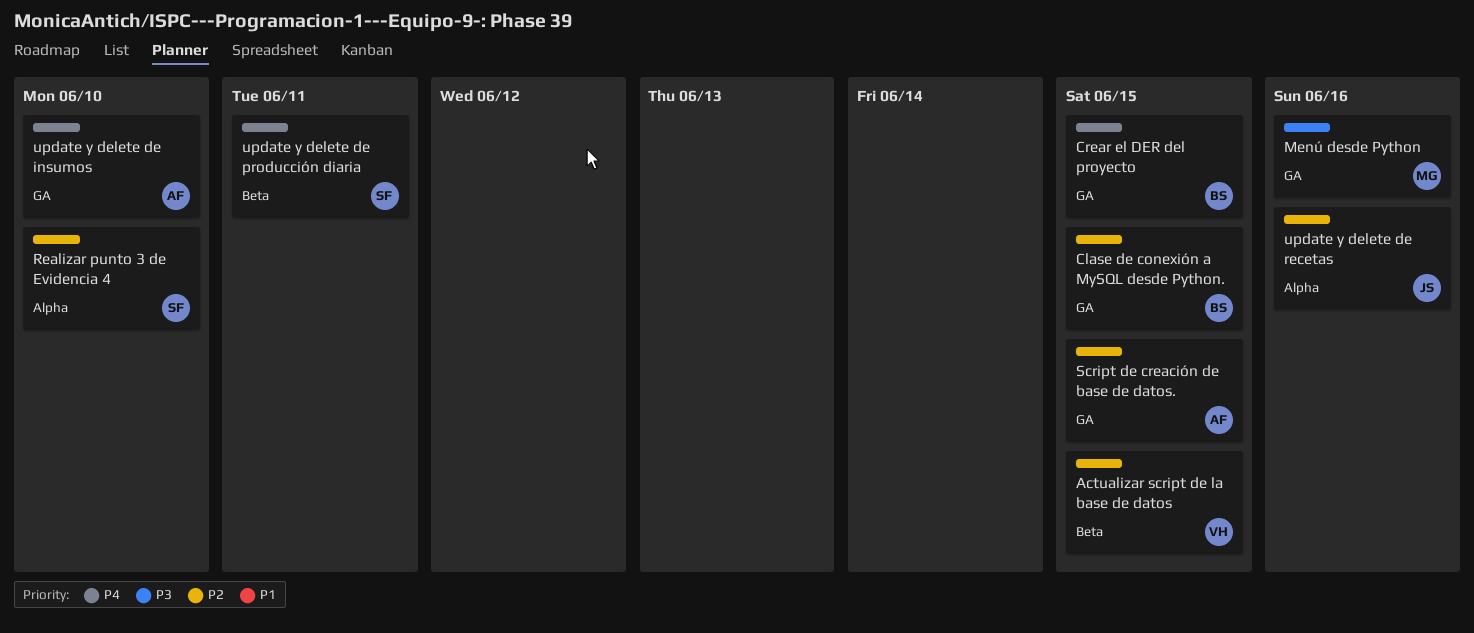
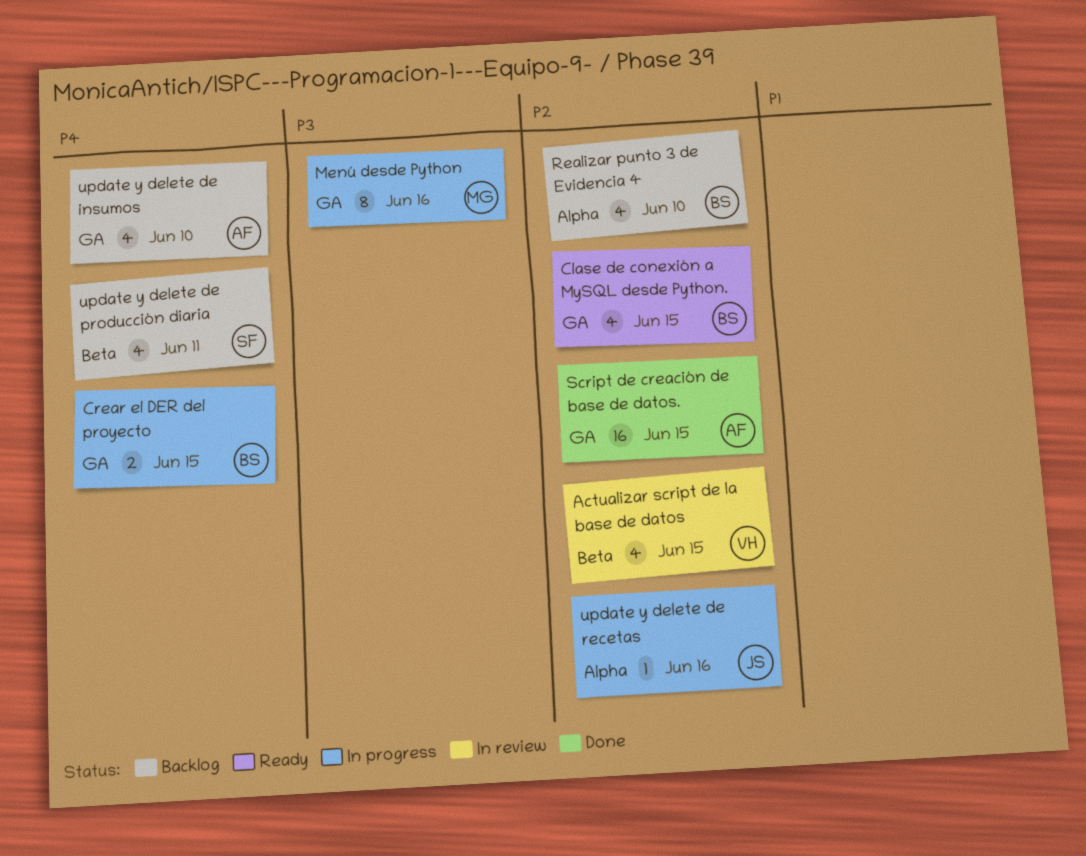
Realizar punto 3 de Evidencia 4, owner: SF -> BS

